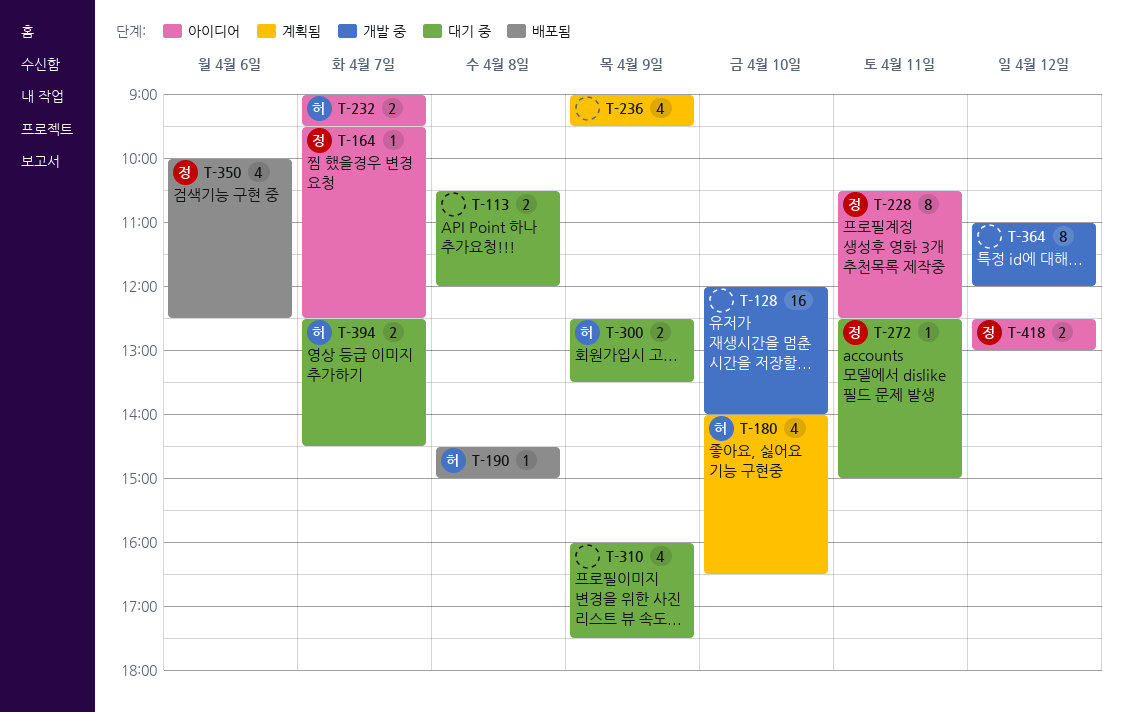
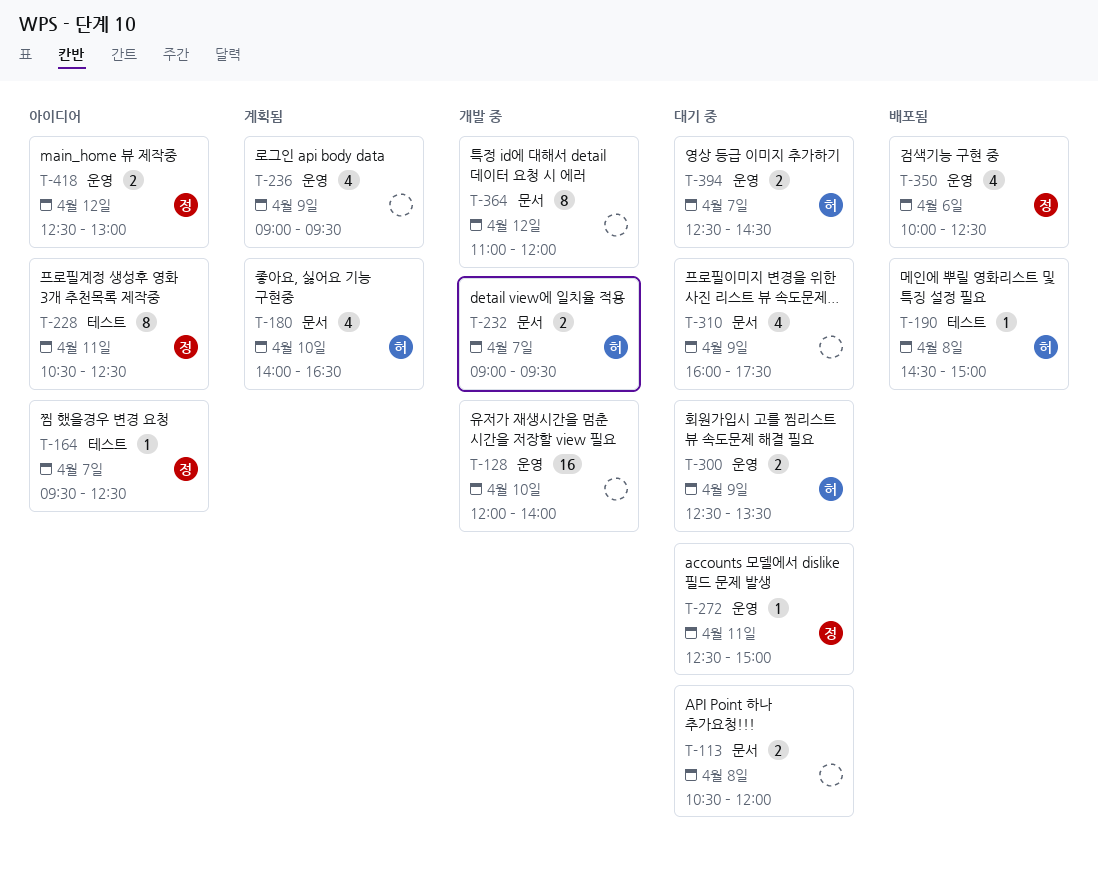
T-232, status: 아이디어 -> 개발 중

